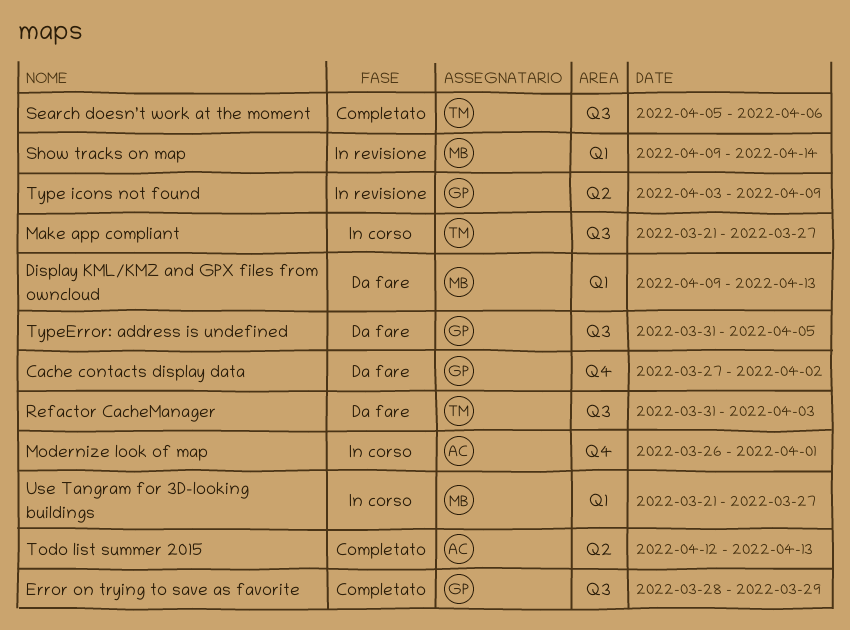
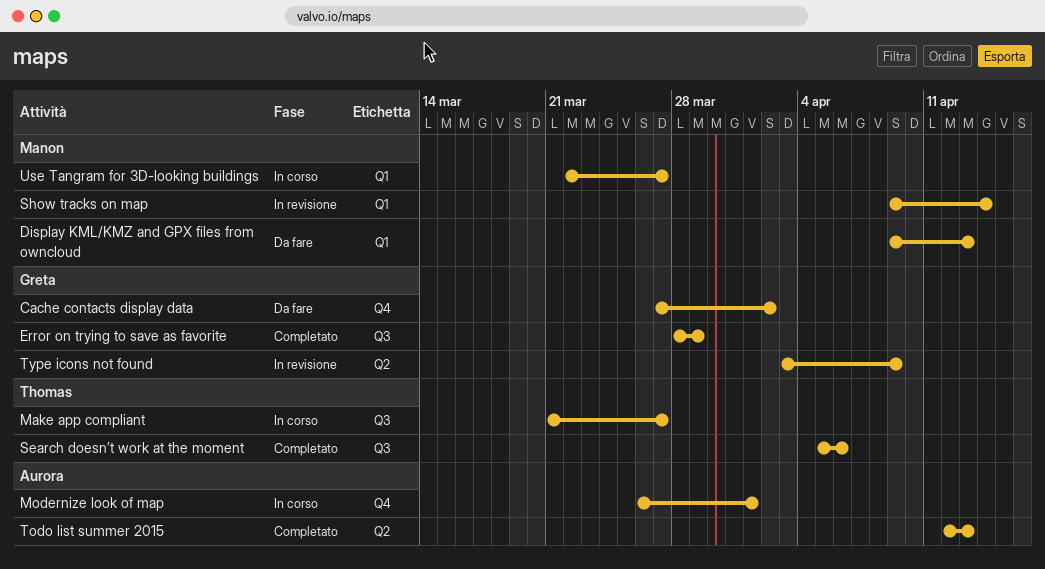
Refactor CacheManager: present -> none
TypeError: address is undefined: present -> none
Use Tangram for 3D-looking buildings, start: Mar 21 -> Mar 22

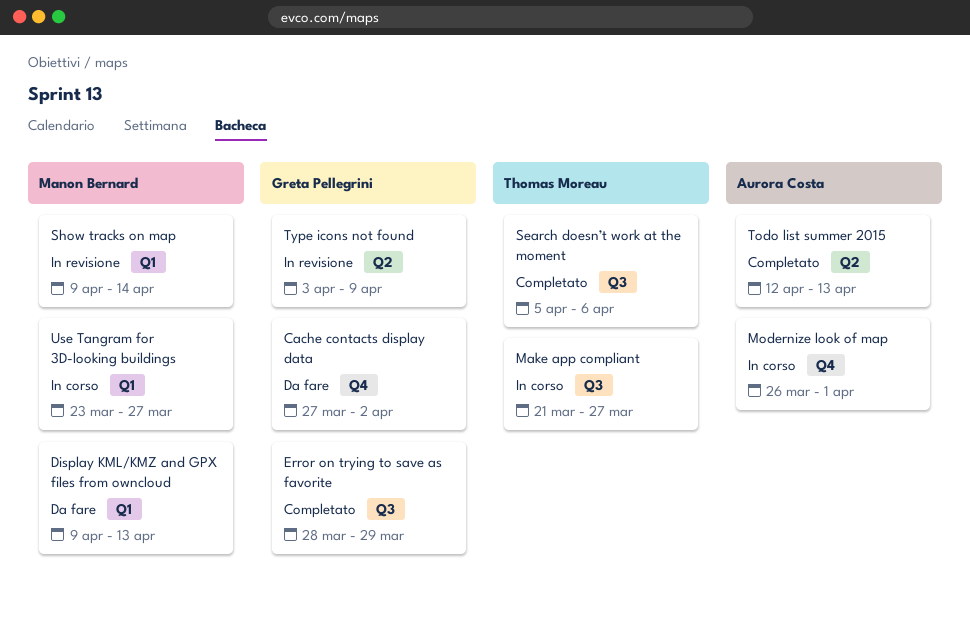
Use Tangram for 3D-looking buildings, start: Mar 22 -> Mar 23

